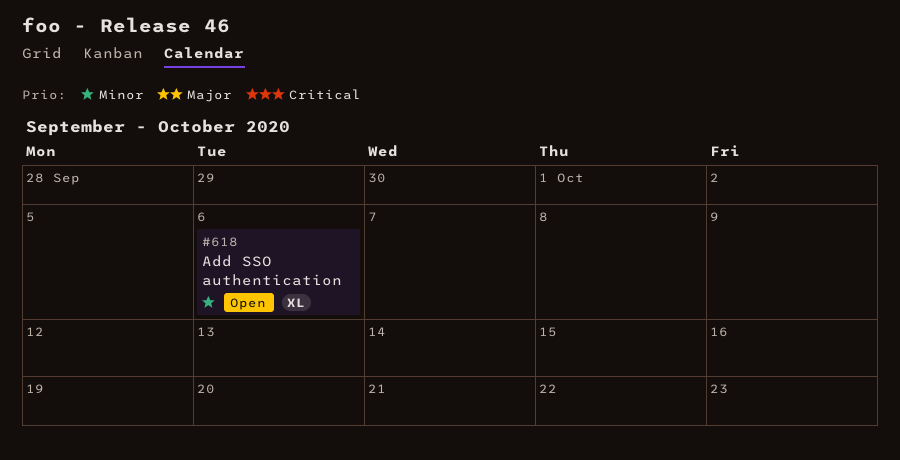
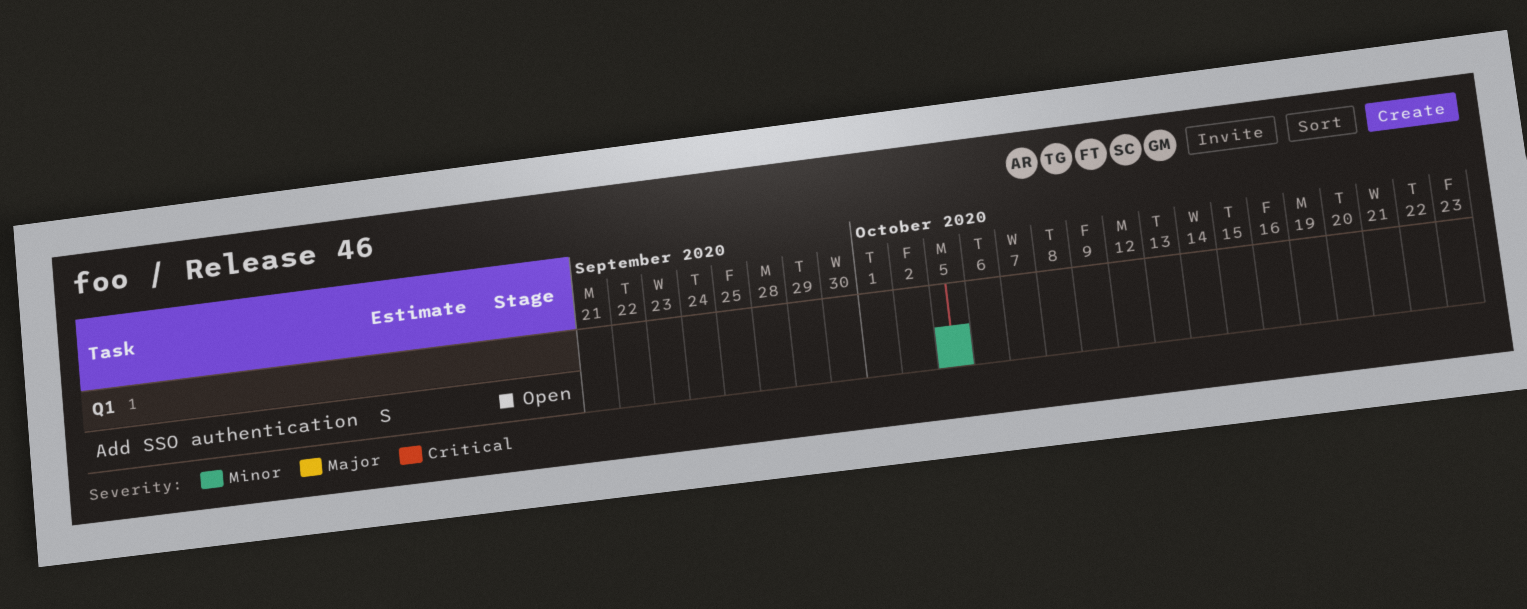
Add SSO authentication, estimate: XL -> S
Add SSO authentication, due: Oct 6 -> Oct 5

